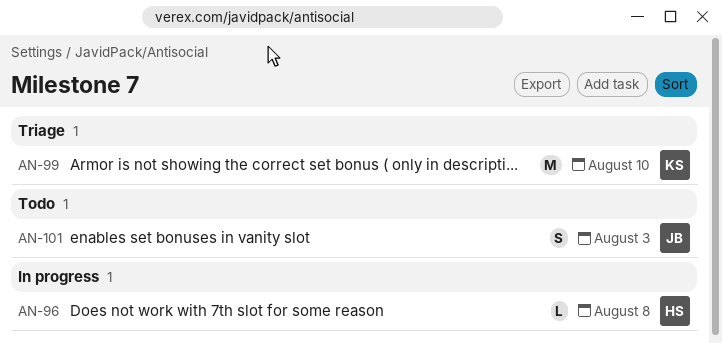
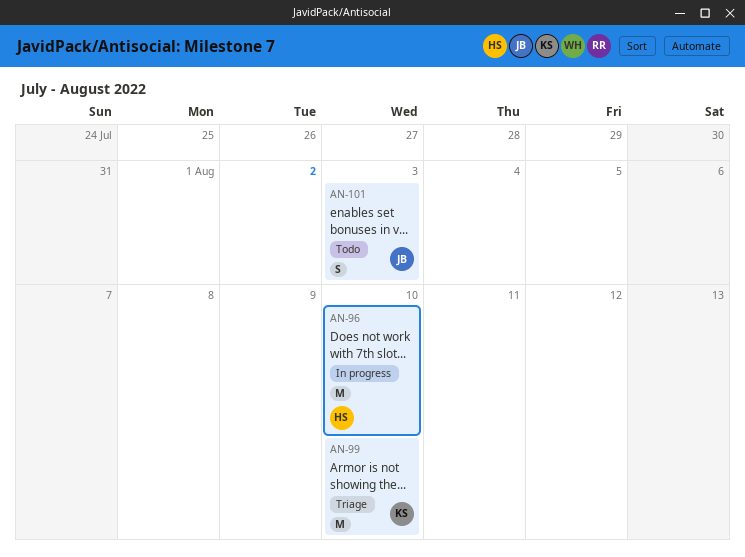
AN-96, estimate: L -> M
AN-96, due: Aug 8 -> Aug 10

